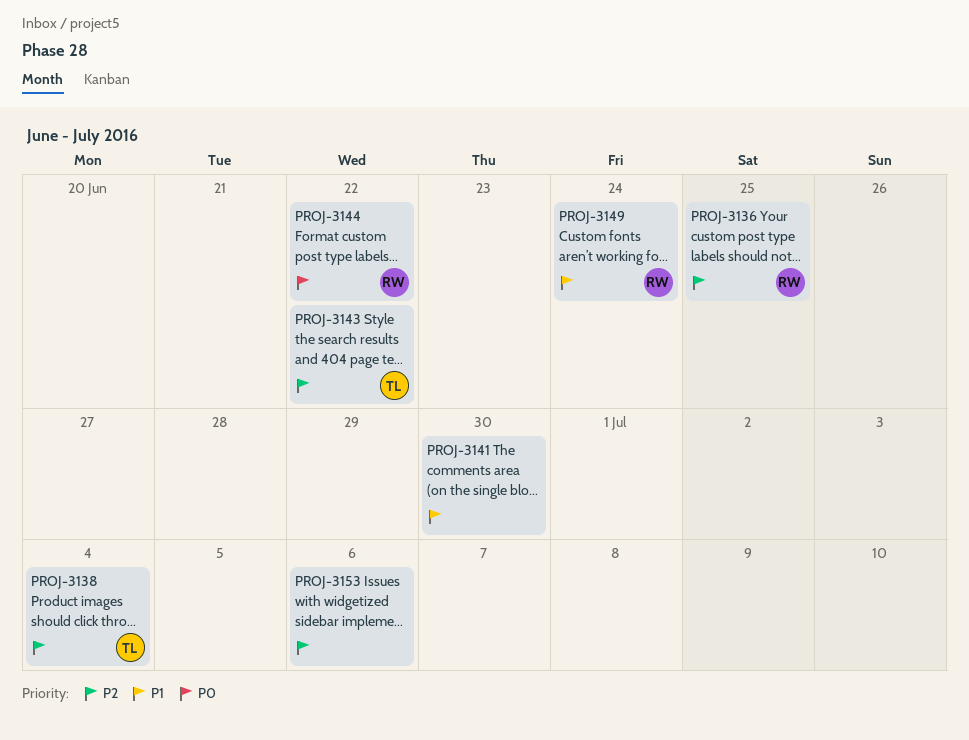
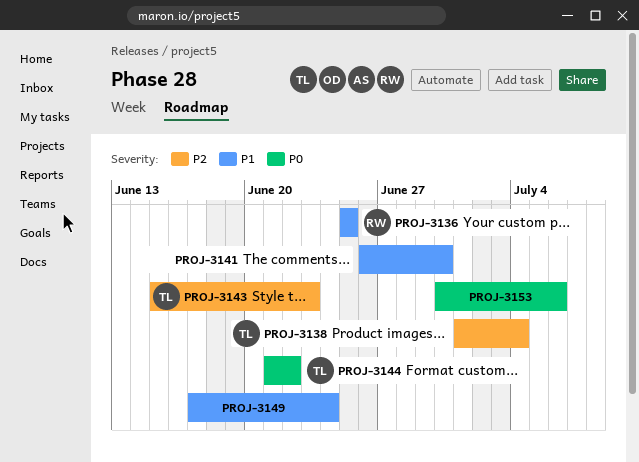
PROJ-3136, priority: P2 -> P1
PROJ-3143, due: Jun 22 -> Jun 23
PROJ-3144, owner: RW -> TL
PROJ-3149, owner: RW -> none
PROJ-3153, priority: P2 -> P0

